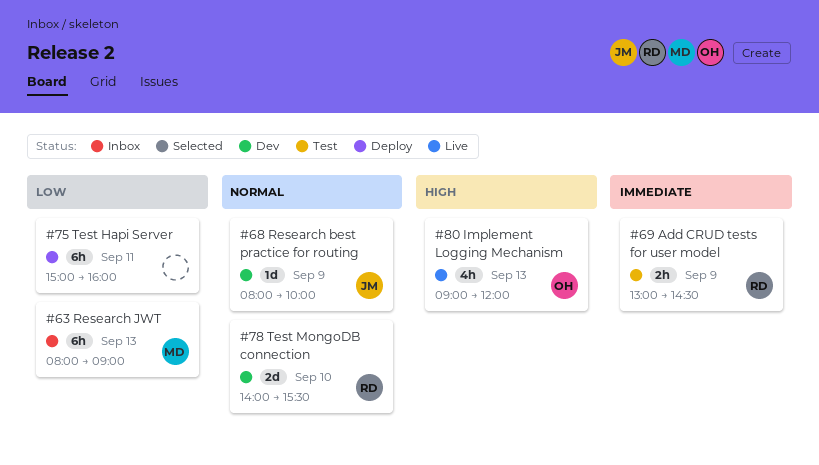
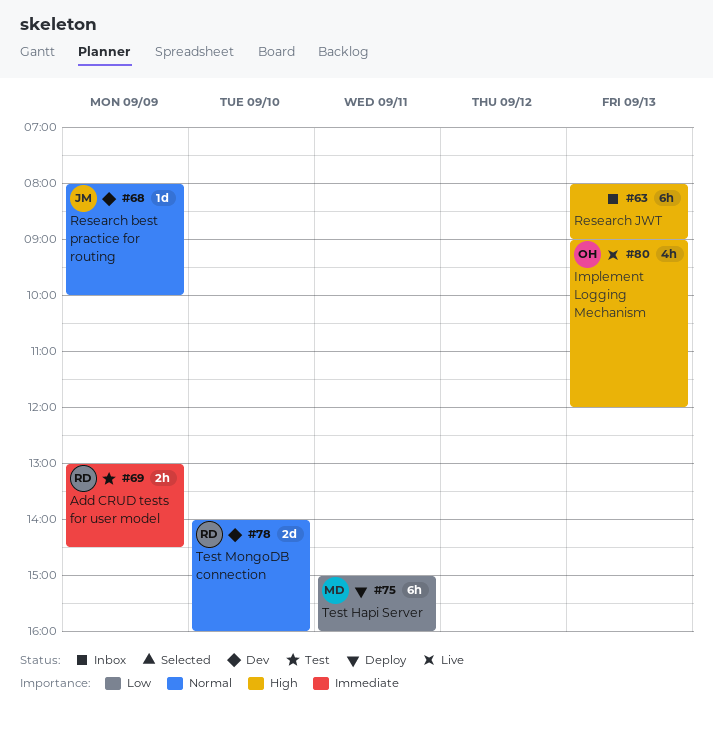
#63, owner: MD -> none
#63, priority: Low -> High
#75, owner: none -> MD
#78, ends: 15:30 -> 16:00

